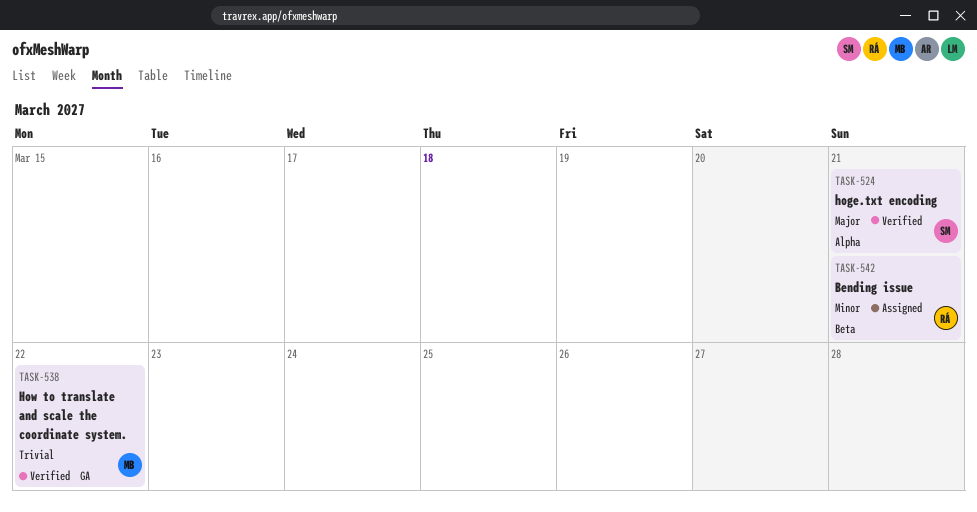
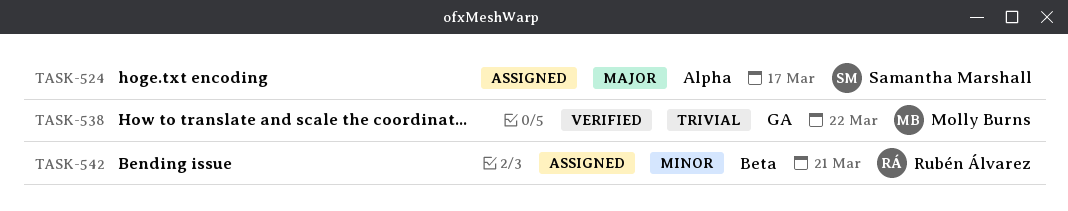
TASK-524, status: Verified -> Assigned
TASK-524, due: Mar 21 -> Mar 17

